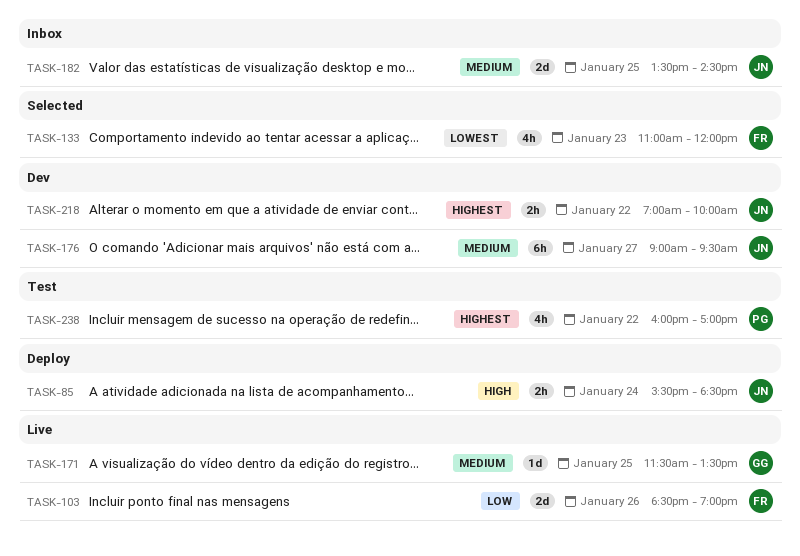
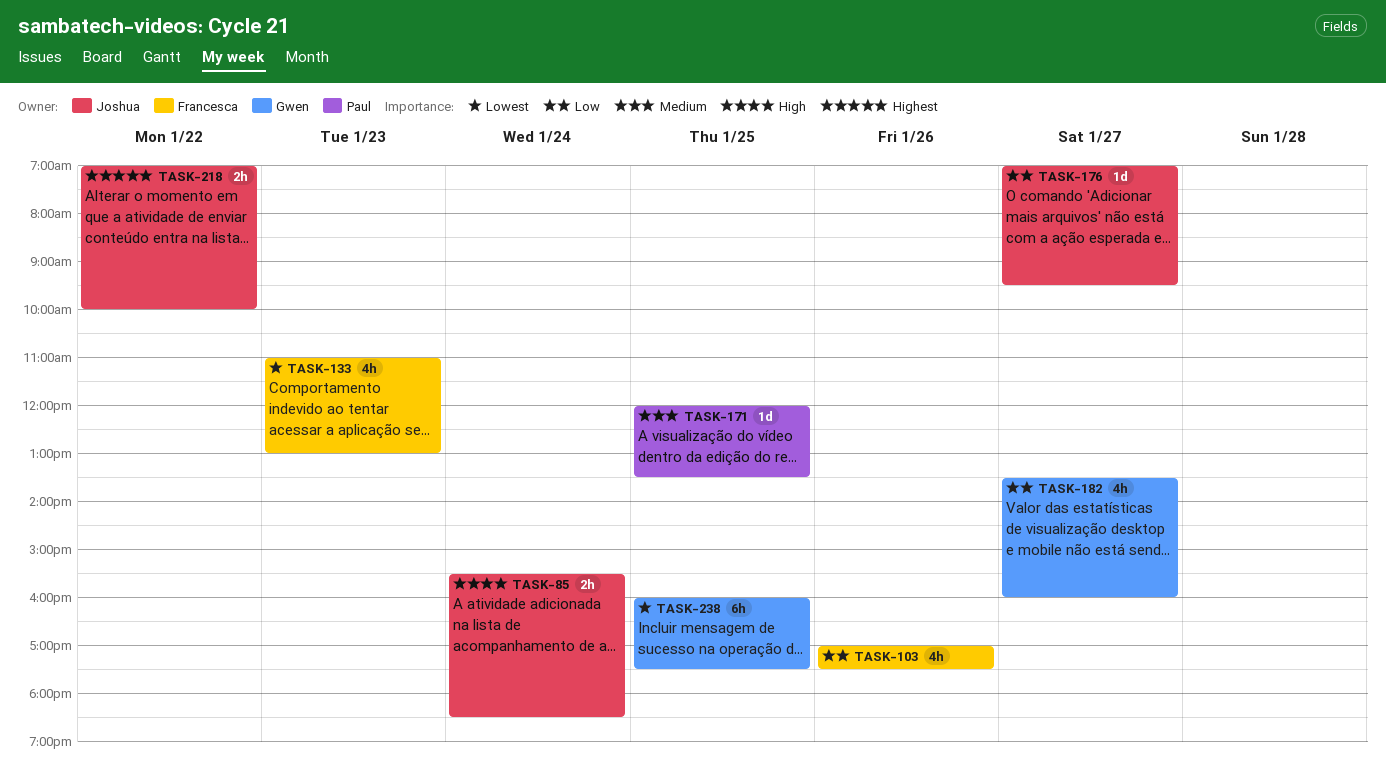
TASK-103, estimate: 2d -> 4h
TASK-103, begins: 18:30 -> 17:00
TASK-103, ends: 19:00 -> 17:30
TASK-133, ends: 12:00 -> 13:00
TASK-171, owner: Gwen -> Paul
TASK-171, begins: 11:30 -> 12:00
TASK-176, priority: Medium -> Low
TASK-176, estimate: 6h -> 1d
TASK-176, begins: 09:00 -> 07:00
TASK-182, owner: Joshua -> Gwen
TASK-182, priority: Medium -> Low
TASK-182, estimate: 2d -> 4h
TASK-182, day: Jan 25 -> Jan 27
TASK-182, ends: 14:30 -> 16:00
TASK-238, owner: Paul -> Gwen
TASK-238, priority: Highest -> Lowest
TASK-238, estimate: 4h -> 6h
TASK-238, day: Jan 22 -> Jan 25
TASK-238, ends: 17:00 -> 17:30

